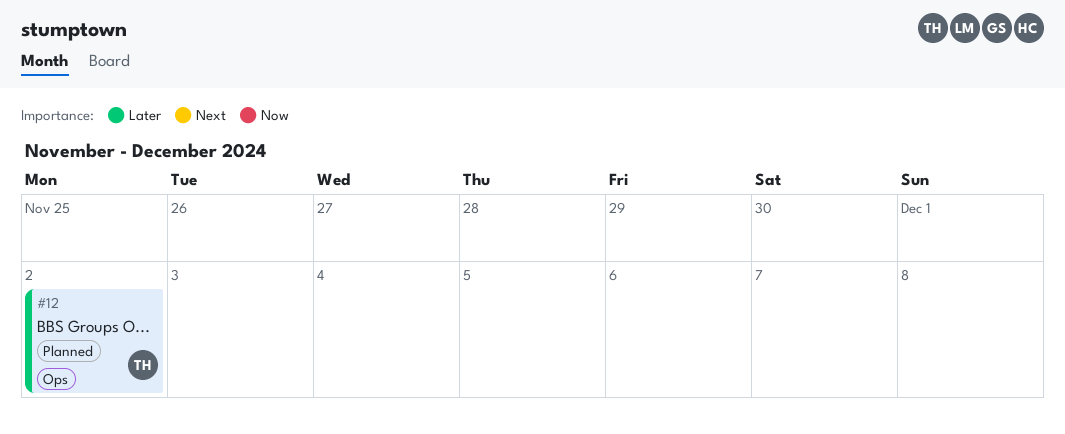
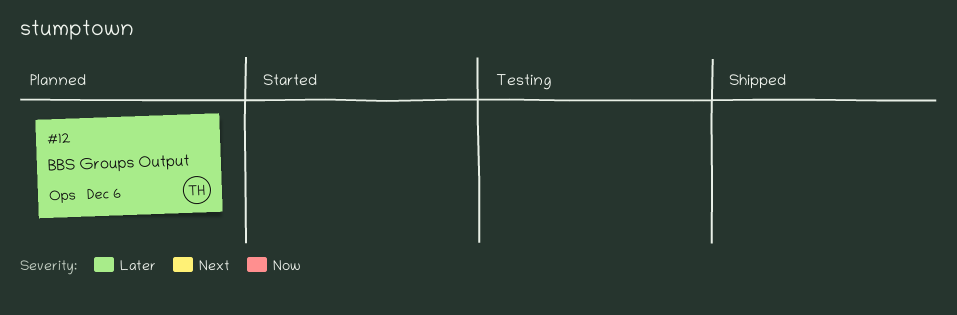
#12, due: Dec 2 -> Dec 6

